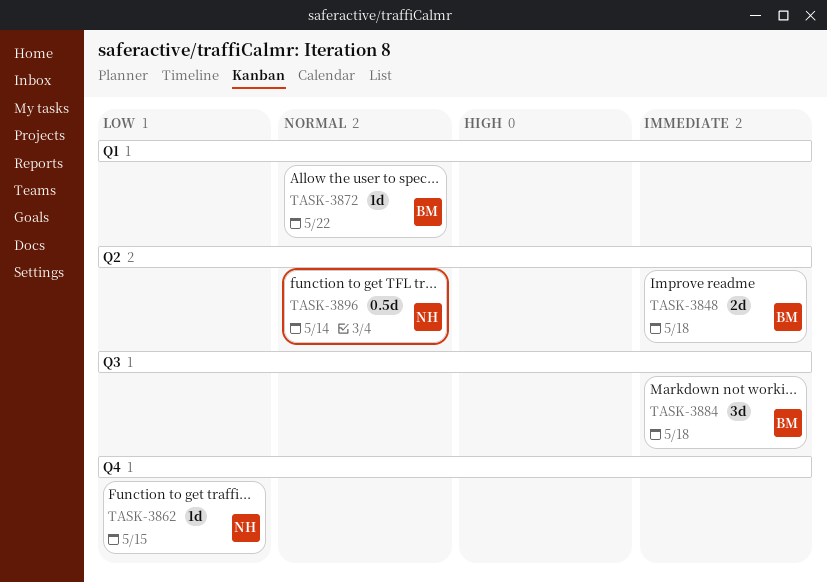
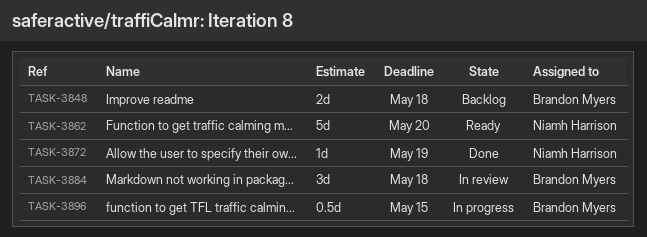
TASK-3862, estimate: 1d -> 5d
TASK-3862, due: May 15 -> May 20
TASK-3872, owner: Brandon Myers -> Niamh Harrison
TASK-3872, due: May 22 -> May 19
TASK-3896, owner: Niamh Harrison -> Brandon Myers
TASK-3896, due: May 14 -> May 15

